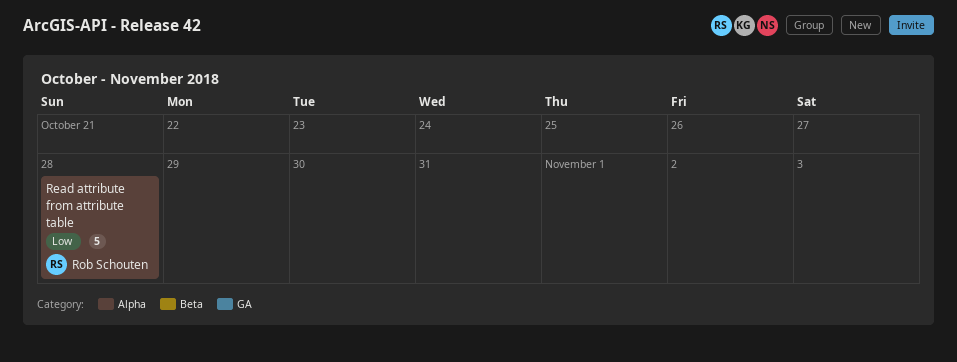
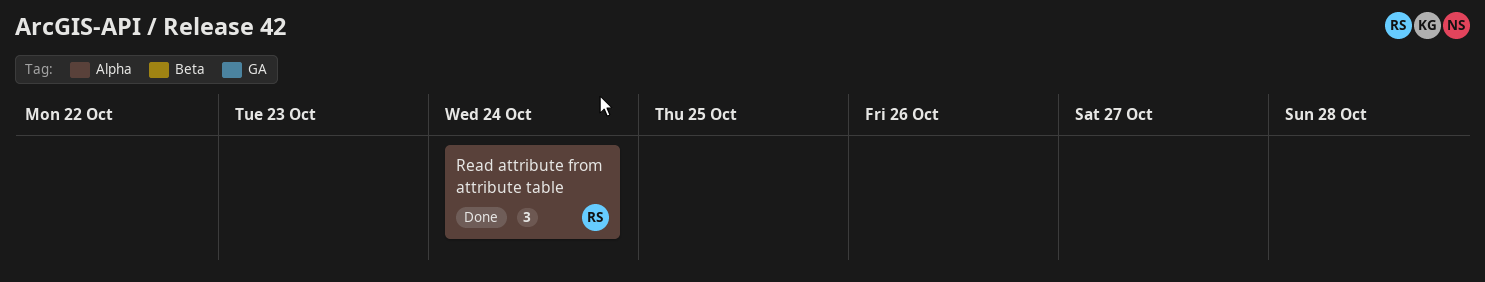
Read attribute from attribute table, estimate: 5 -> 3
Read attribute from attribute table, due: Oct 28 -> Oct 24

